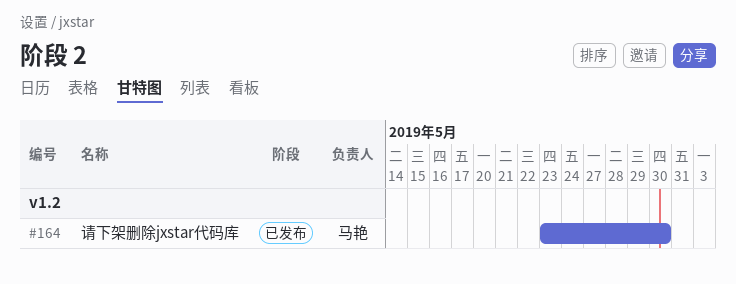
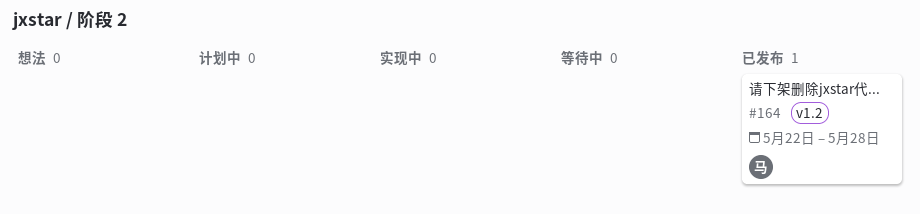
#164, start: May 23 -> May 22
#164, due: May 30 -> May 28

